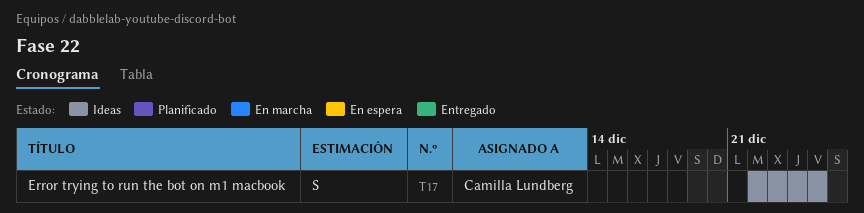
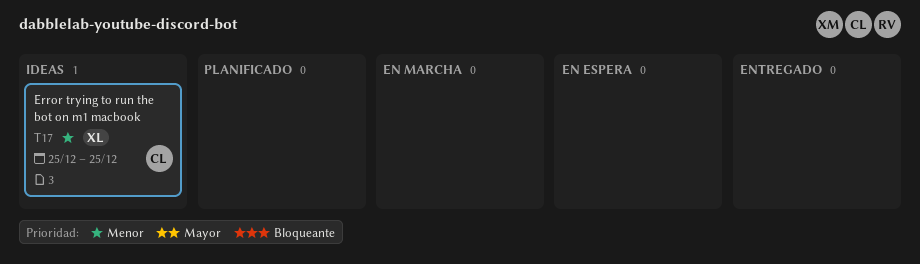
T17, estimate: S -> XL
T17, start: Dec 22 -> Dec 25

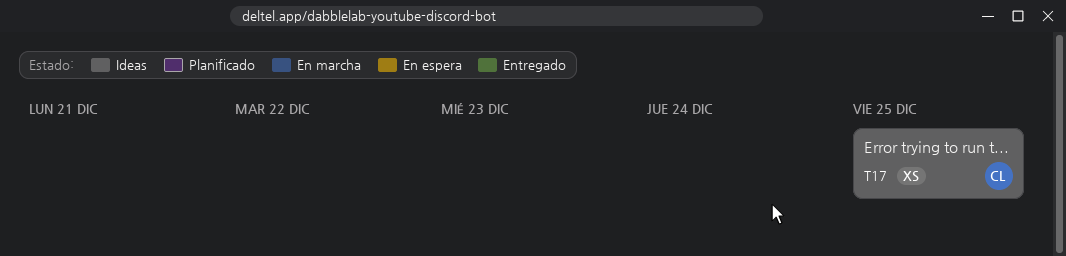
T17, estimate: XL -> XS

